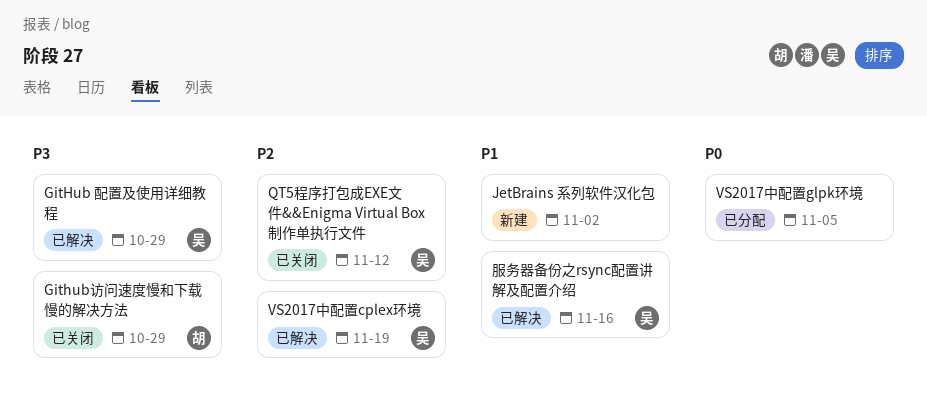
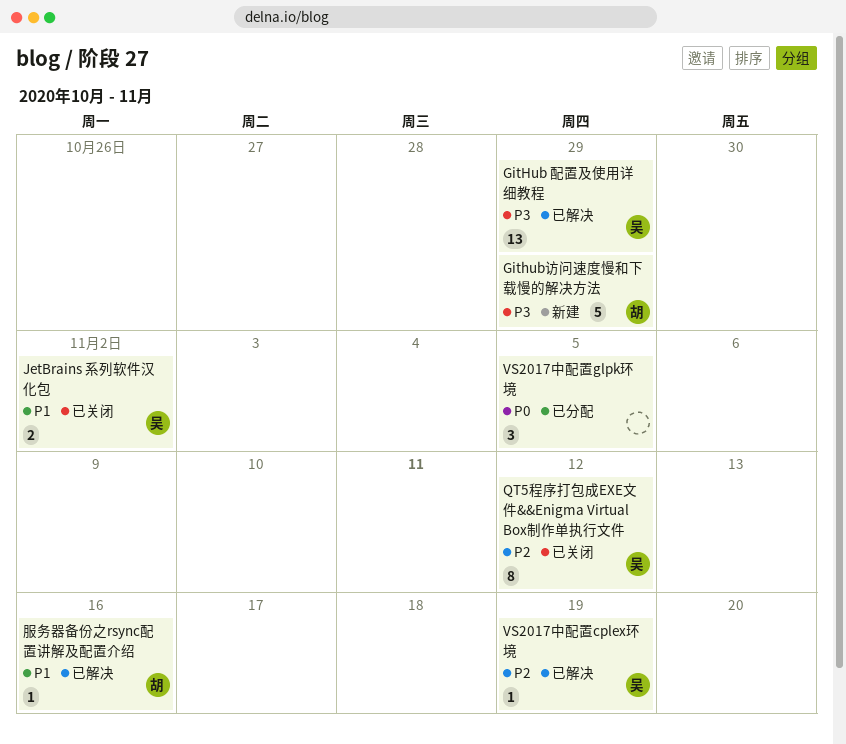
Github访问速度慢和下载慢的解决方法, status: 已关闭 -> 新建
JetBrains 系列软件汉化包, status: 新建 -> 已关闭
JetBrains 系列软件汉化包, owner: none -> 吴
服务器备份之rsync配置讲解及配置介绍, owner: 吴 -> 胡

